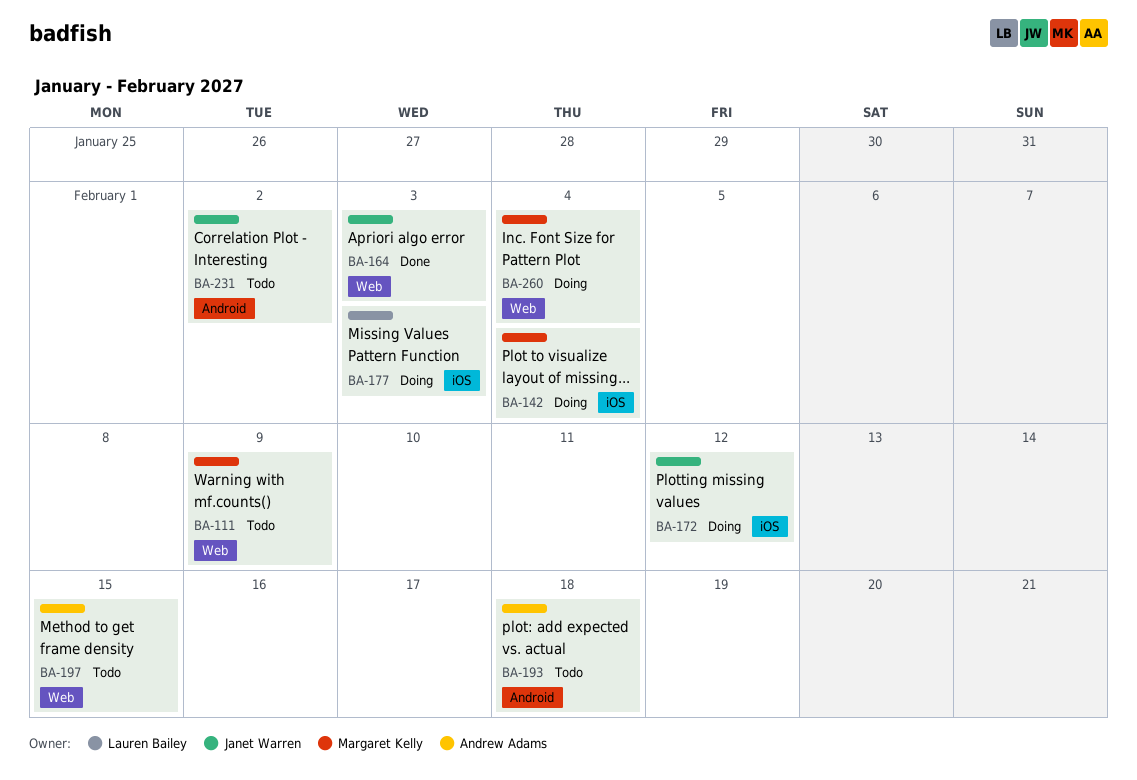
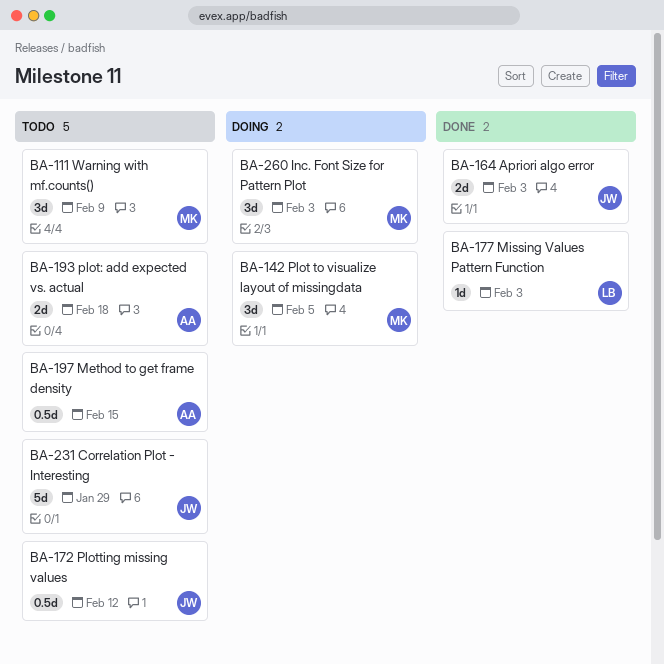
BA-142, due: Feb 4 -> Feb 5
BA-172, status: Doing -> Todo
BA-177, status: Doing -> Done
BA-231, due: Feb 2 -> Jan 29
BA-260, due: Feb 4 -> Feb 3

